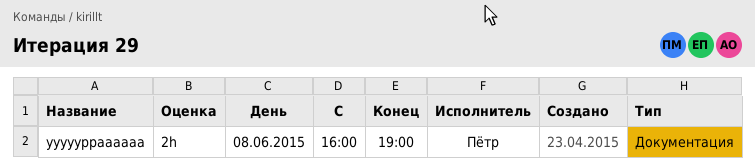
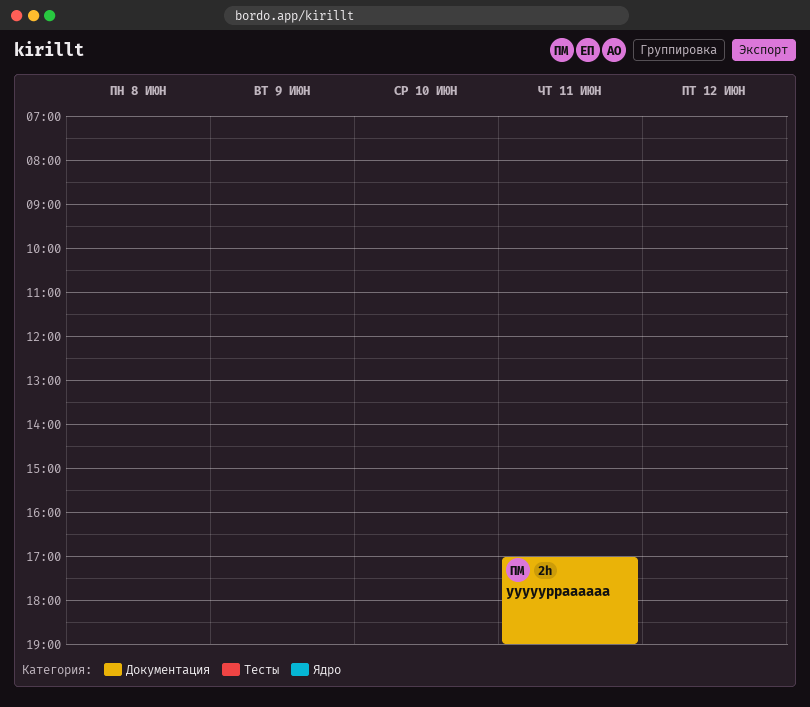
ууууурраааааа, day: Jun 8 -> Jun 11
ууууурраааааа, begins: 16:00 -> 17:00

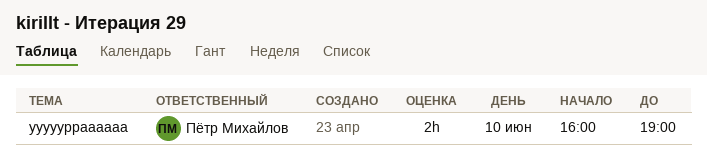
ууууурраааааа, day: Jun 11 -> Jun 10
ууууурраааааа, begins: 17:00 -> 16:00

